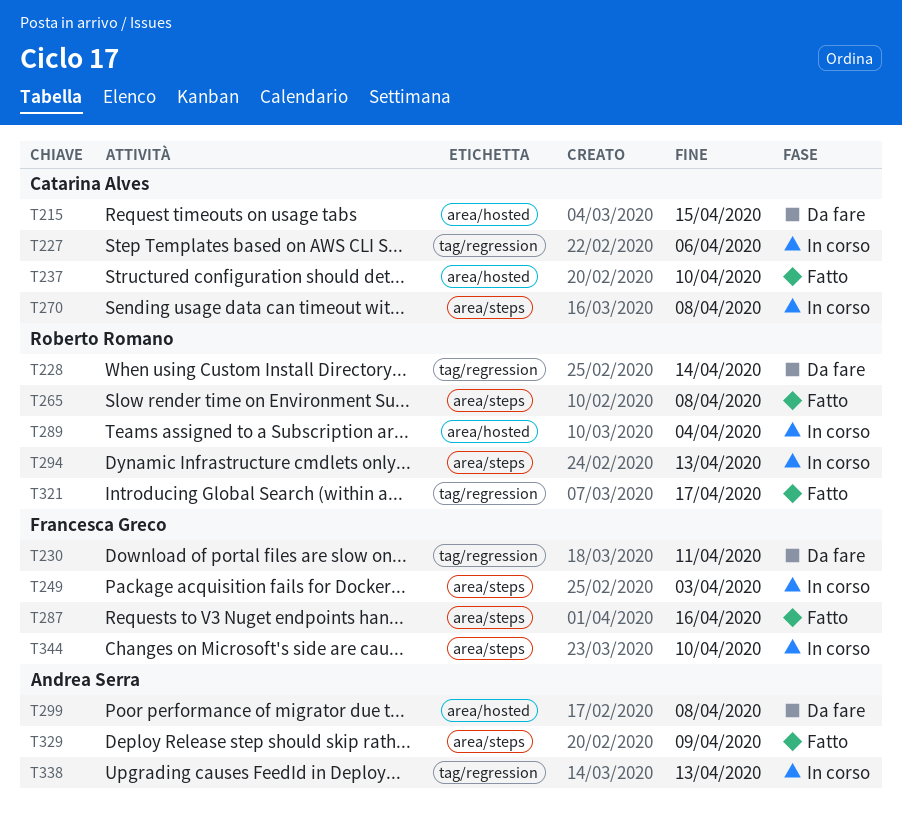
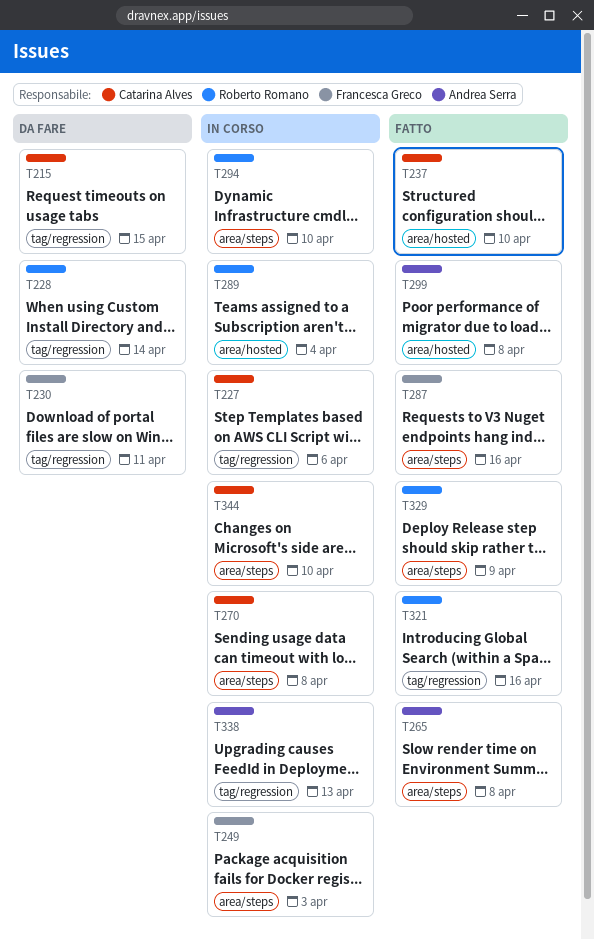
T215, label: area/hosted -> tag/regression
T265, owner: Roberto Romano -> Andrea Serra
T294, due: Apr 13 -> Apr 10
T299, status: Da fare -> Fatto
T321, due: Apr 17 -> Apr 16
T329, owner: Andrea Serra -> Roberto Romano
T344, owner: Francesca Greco -> Catarina Alves

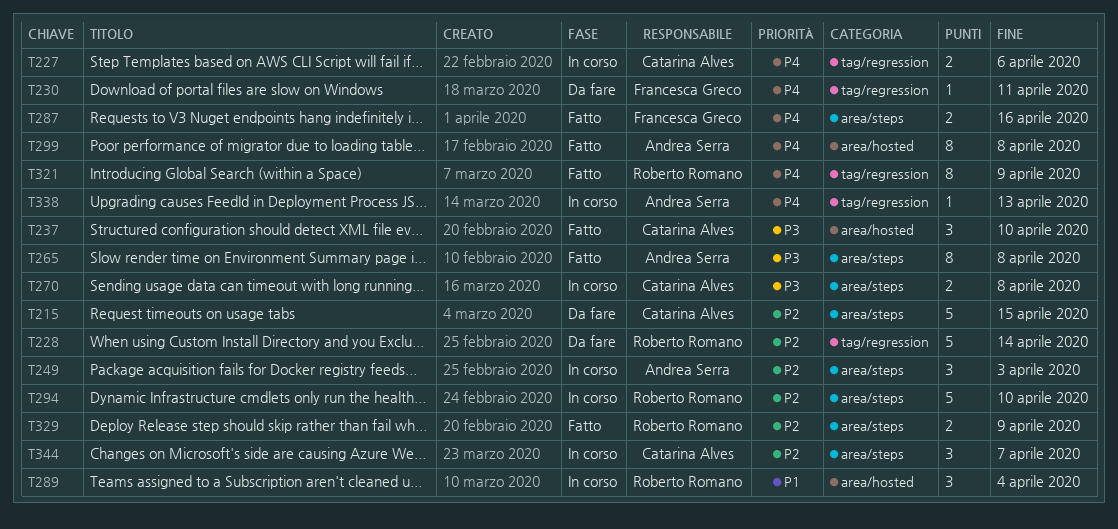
T215, label: tag/regression -> area/steps
T249, owner: Francesca Greco -> Andrea Serra
T321, due: Apr 16 -> Apr 9
T344, due: Apr 10 -> Apr 7

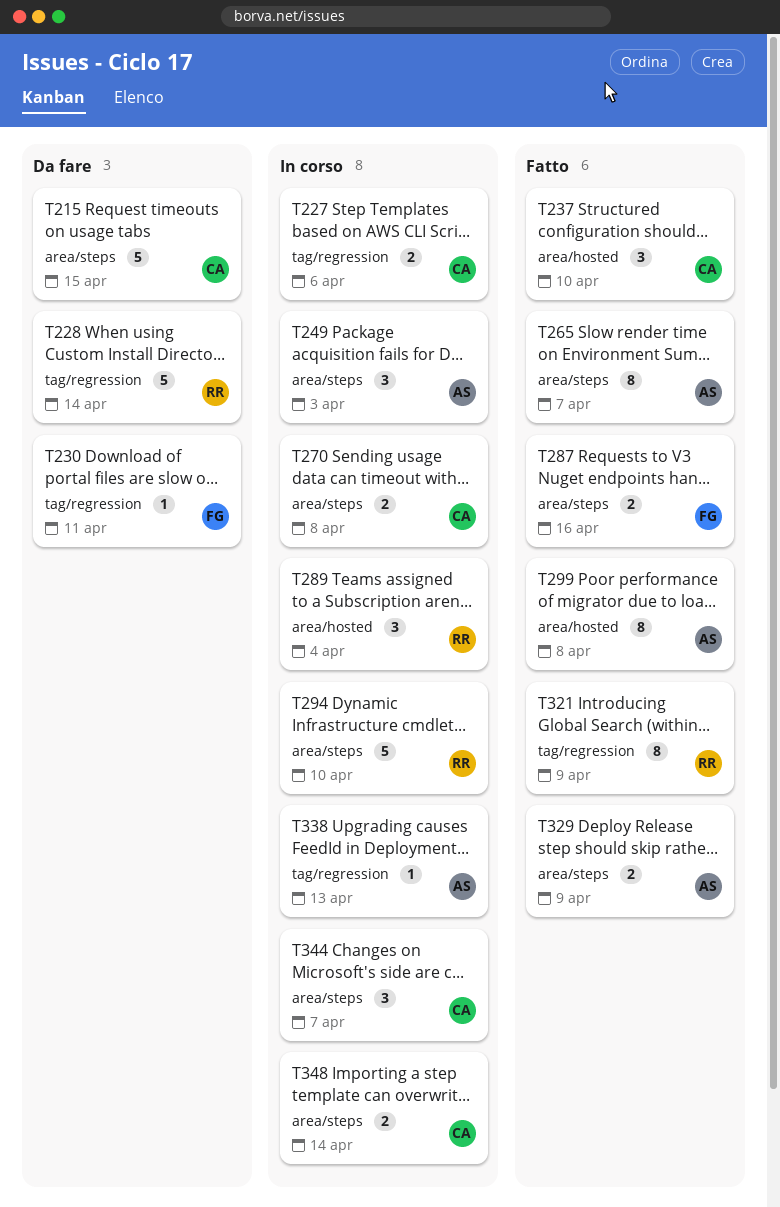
T265, due: Apr 8 -> Apr 7
T329, owner: Roberto Romano -> Andrea Serra
T348: none -> present

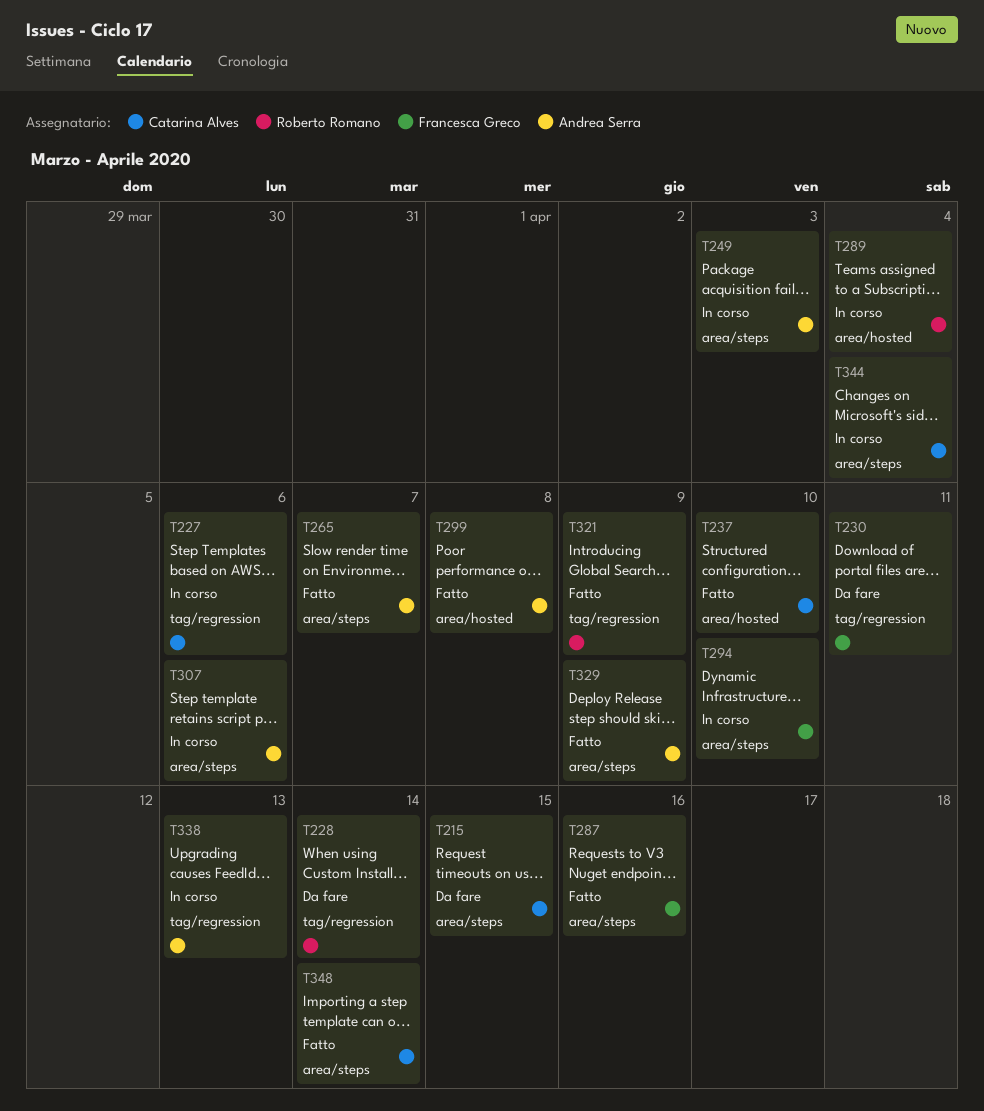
T270: present -> none
T294, owner: Roberto Romano -> Francesca Greco
T307: none -> present
T344, due: Apr 7 -> Apr 4
T348, status: In corso -> Fatto

